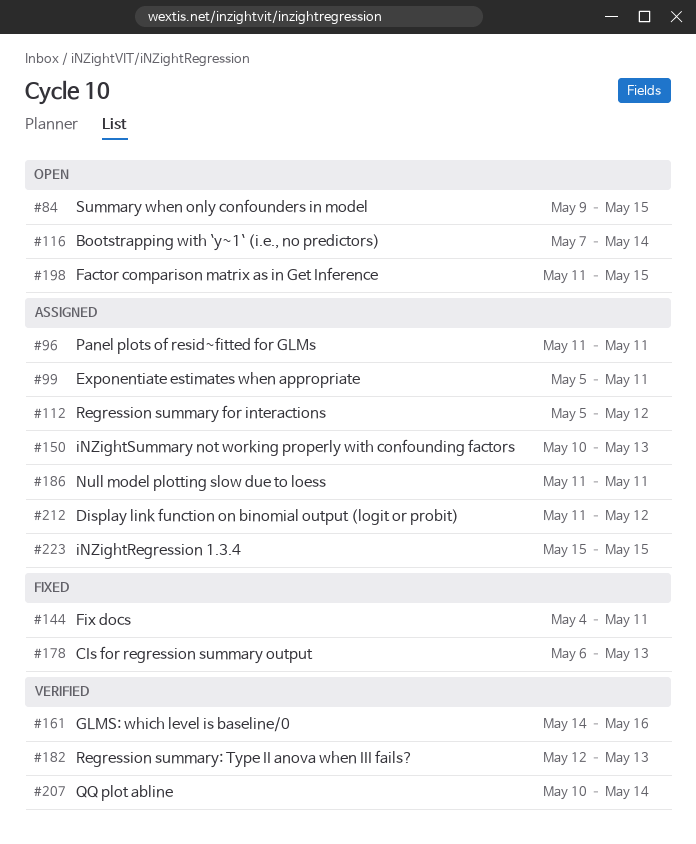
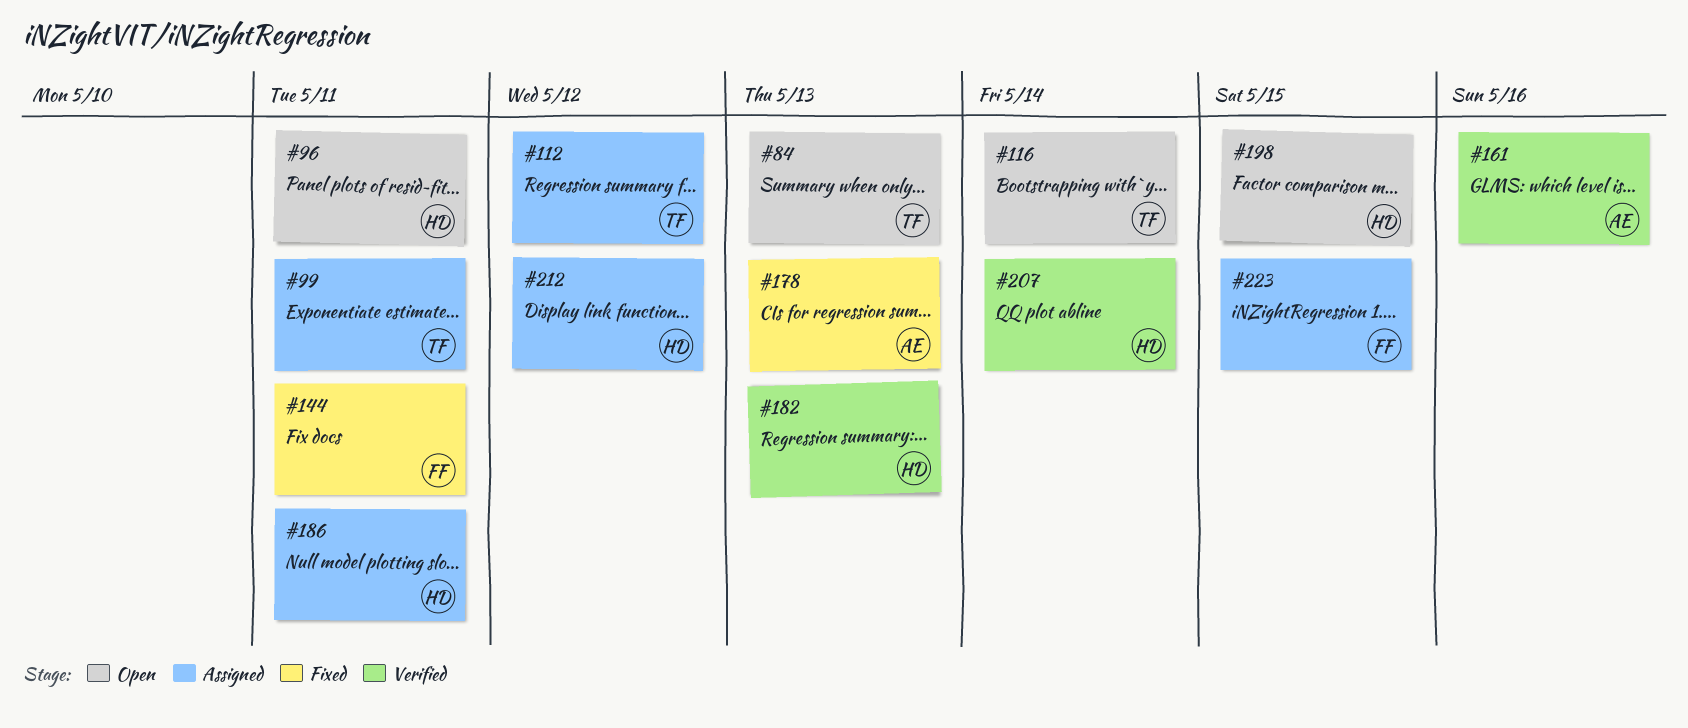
#84, due: May 15 -> May 13
#96, status: Assigned -> Open
#150: present -> none

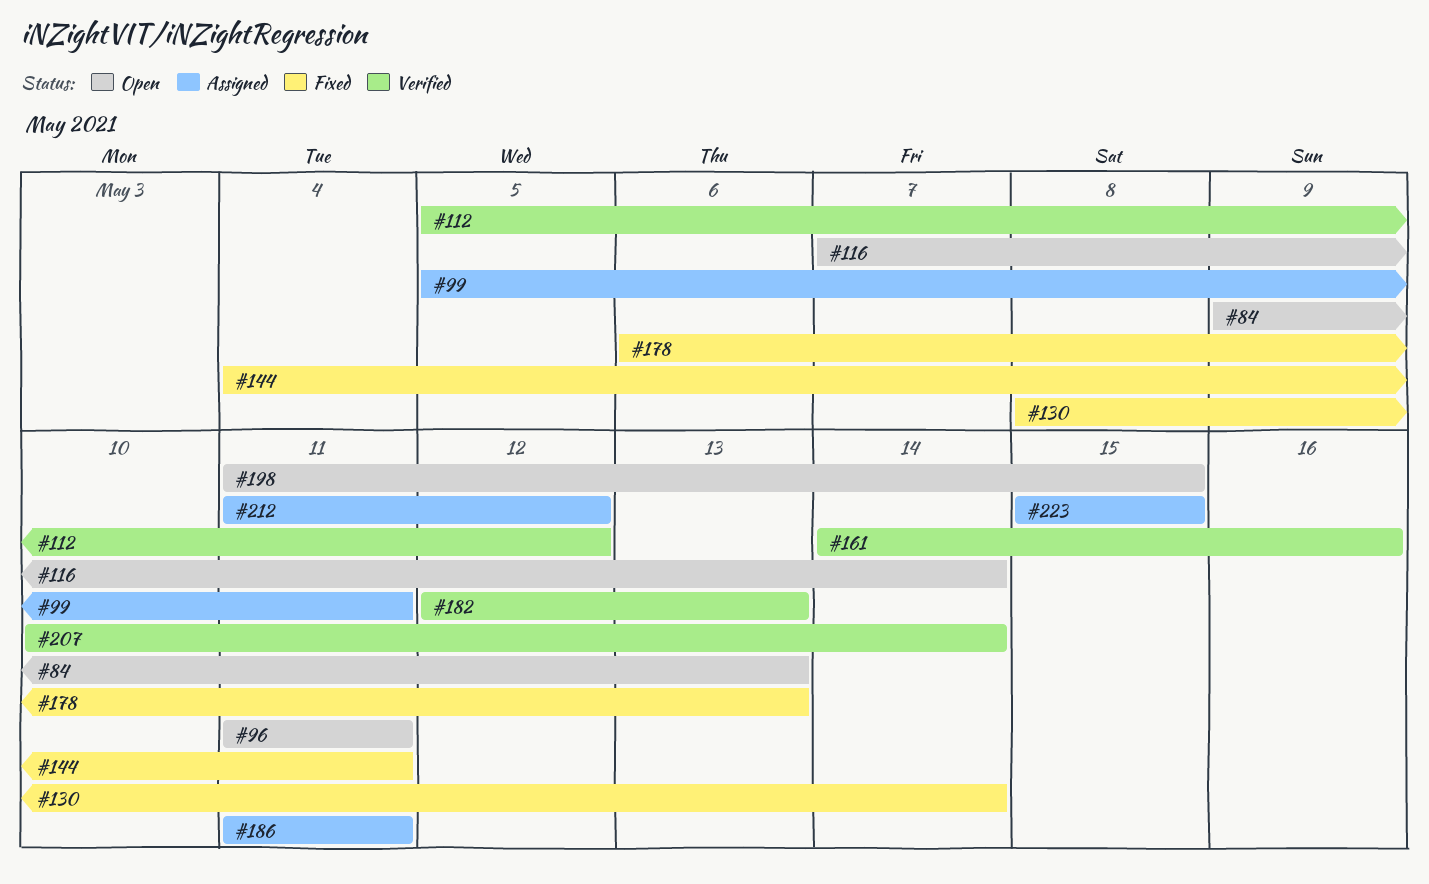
#112, status: Assigned -> Verified
#130: none -> present

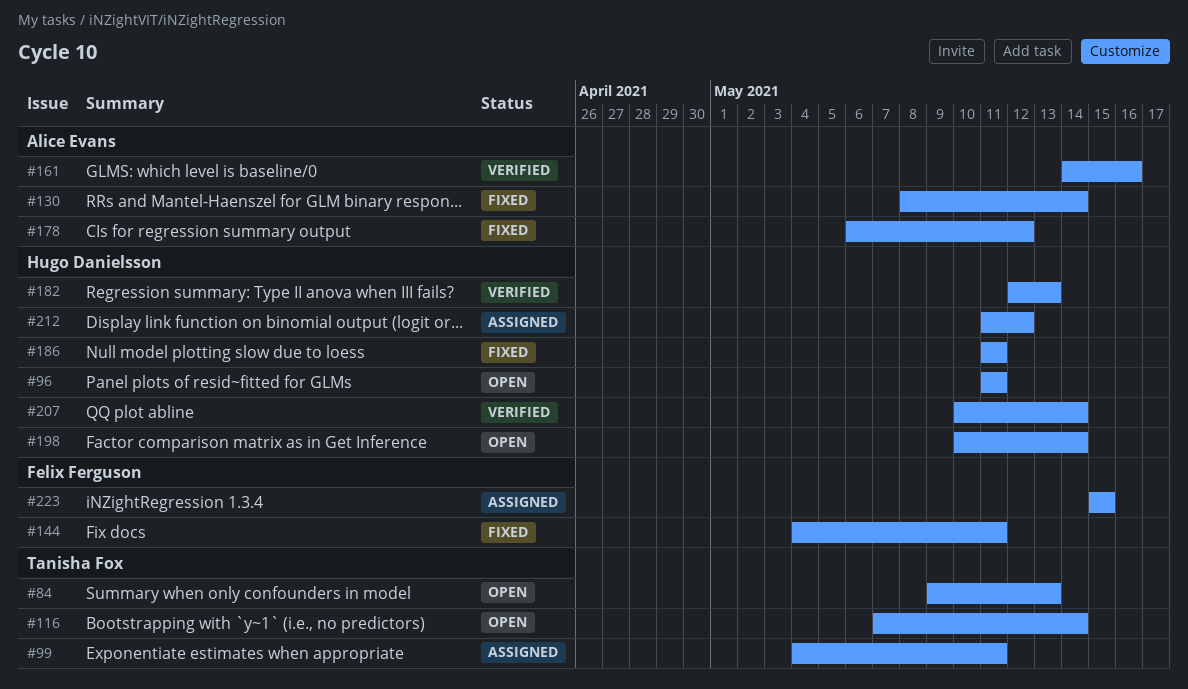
#99, start: May 5 -> May 4
#112: present -> none
#178, due: May 13 -> May 12
#186, status: Assigned -> Fixed
#198, start: May 11 -> May 10
#198, due: May 15 -> May 14

